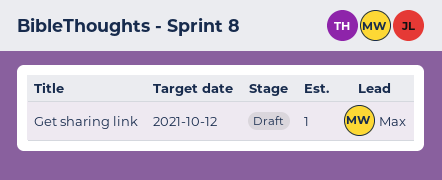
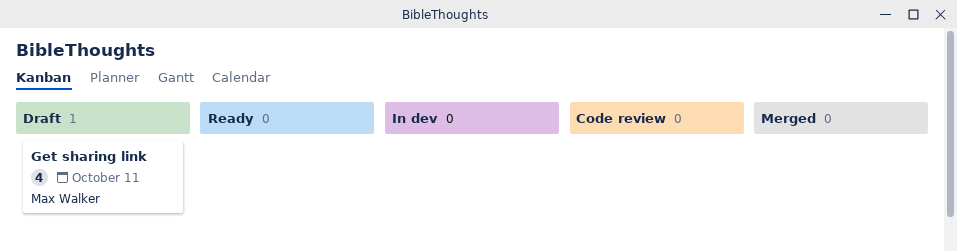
Get sharing link, estimate: 1 -> 4
Get sharing link, due: Oct 12 -> Oct 11

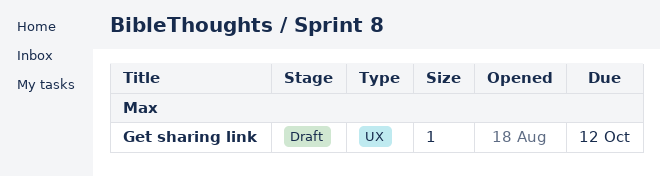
Get sharing link, estimate: 4 -> 1
Get sharing link, due: Oct 11 -> Oct 12

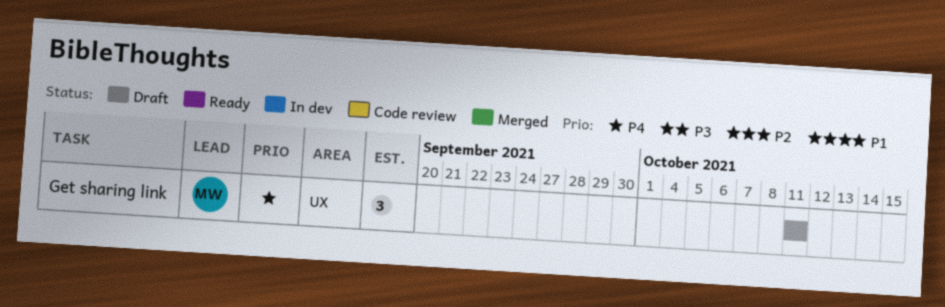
Get sharing link, estimate: 1 -> 3
Get sharing link, due: Oct 12 -> Oct 11

